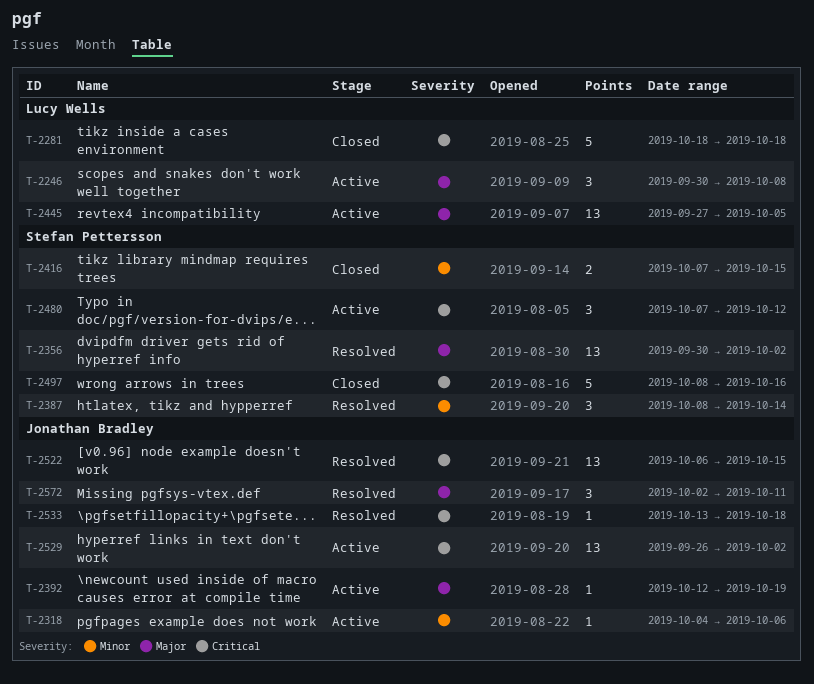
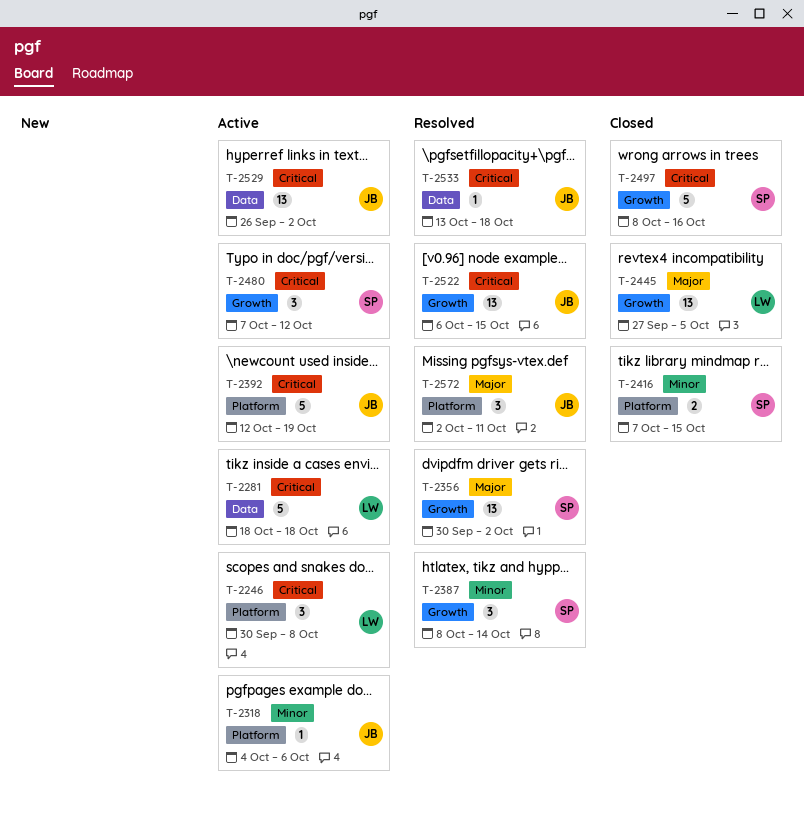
T-2246, priority: Major -> Critical
T-2281, status: Closed -> Active
T-2392, priority: Major -> Critical
T-2392, estimate: 1 -> 5
T-2445, status: Active -> Closed

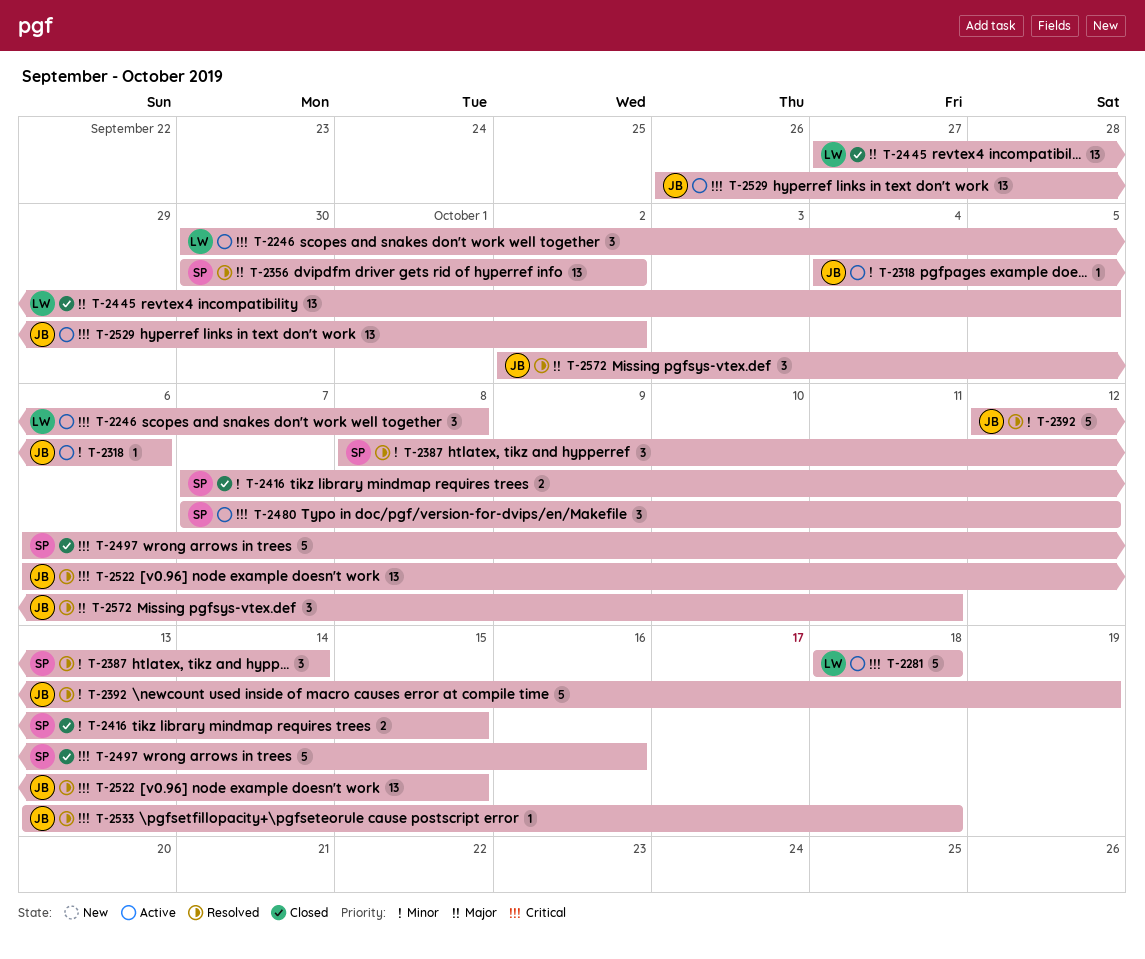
T-2392, status: Active -> Resolved
T-2392, priority: Critical -> Minor
T-2497, start: Oct 8 -> Oct 6

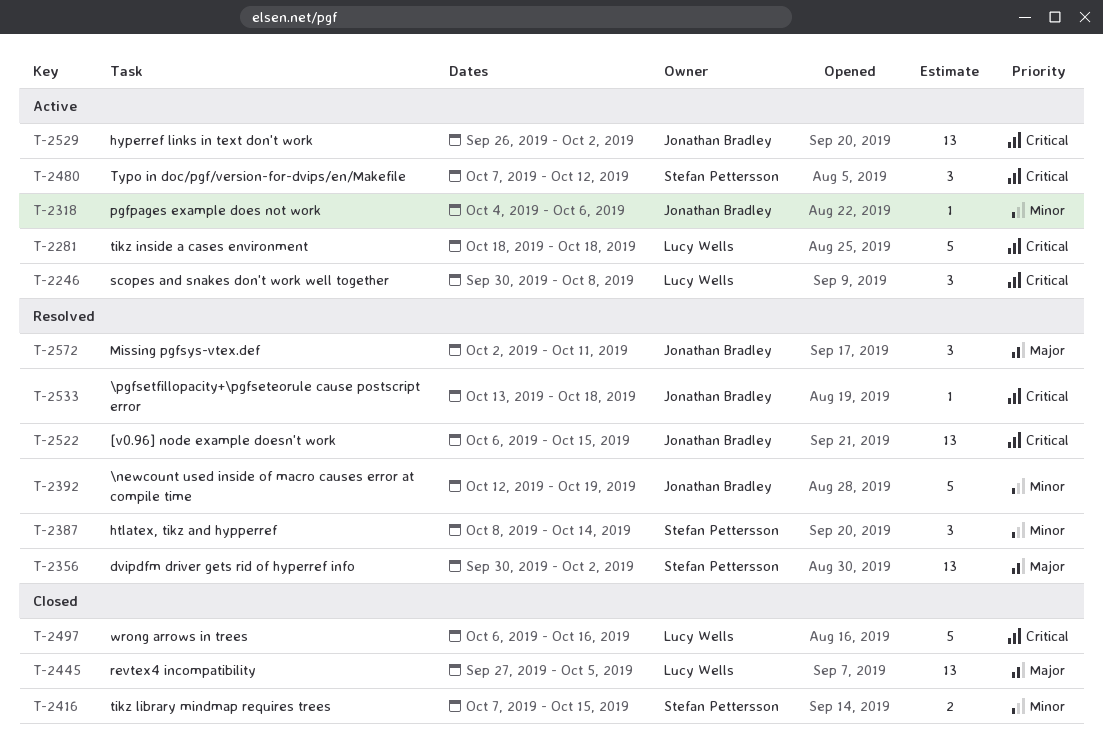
T-2497, owner: Stefan Pettersson -> Lucy Wells

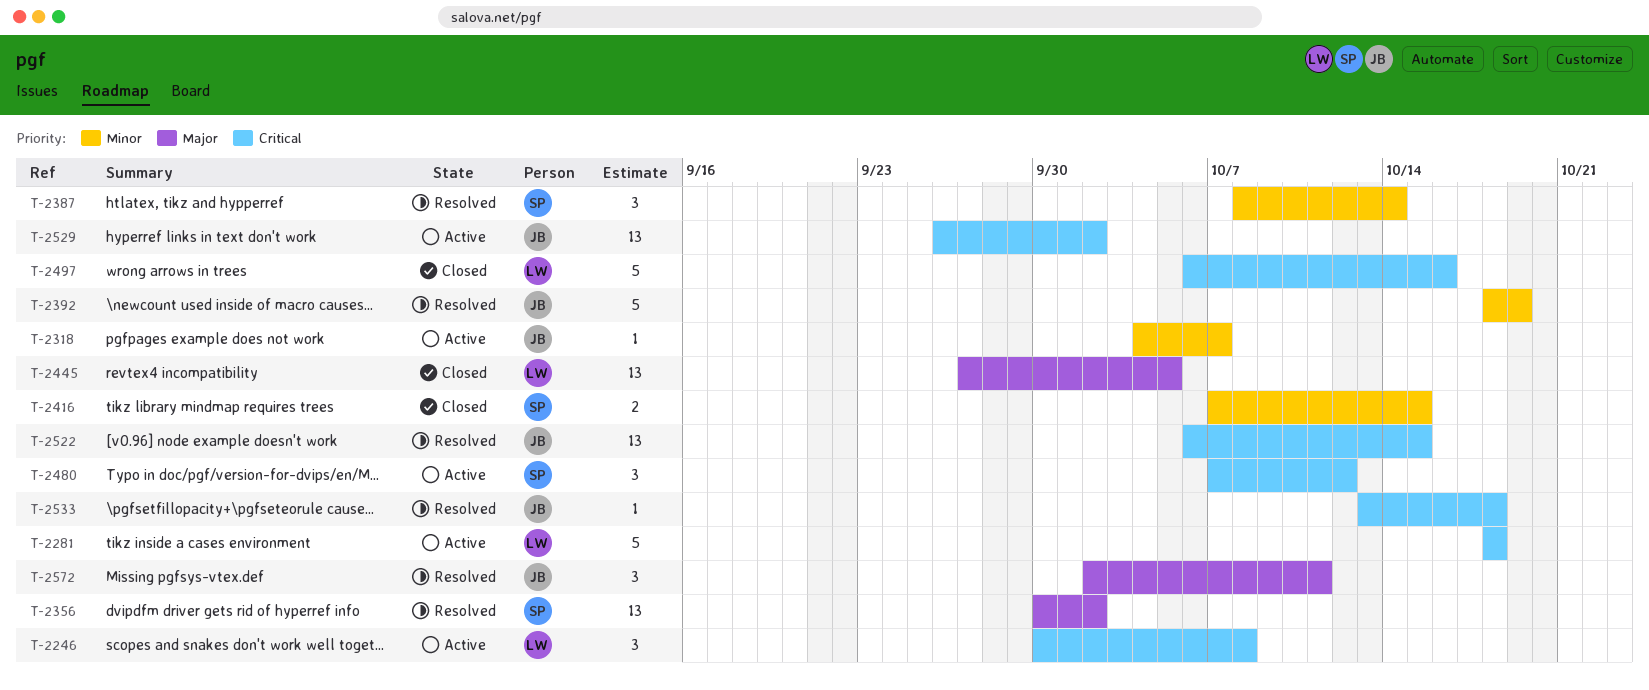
T-2318, due: Oct 6 -> Oct 7
T-2392, start: Oct 12 -> Oct 18

